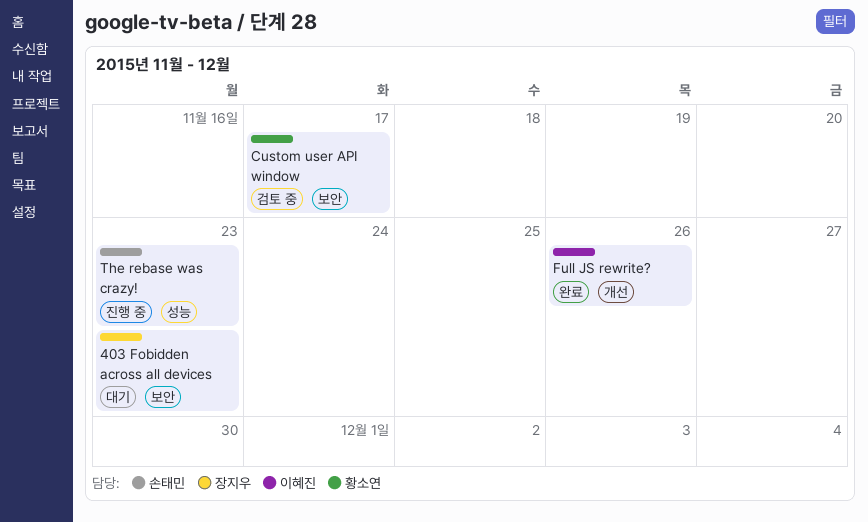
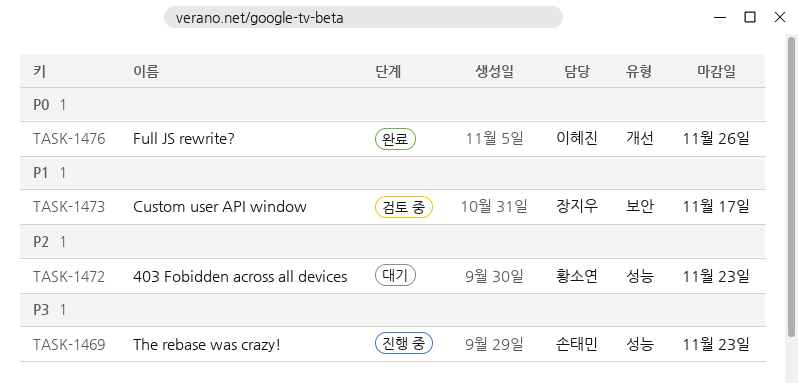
403 Fobidden across all devices, owner: 장지우 -> 황소연
403 Fobidden across all devices, label: 보안 -> 성능
Custom user API window, owner: 황소연 -> 장지우

